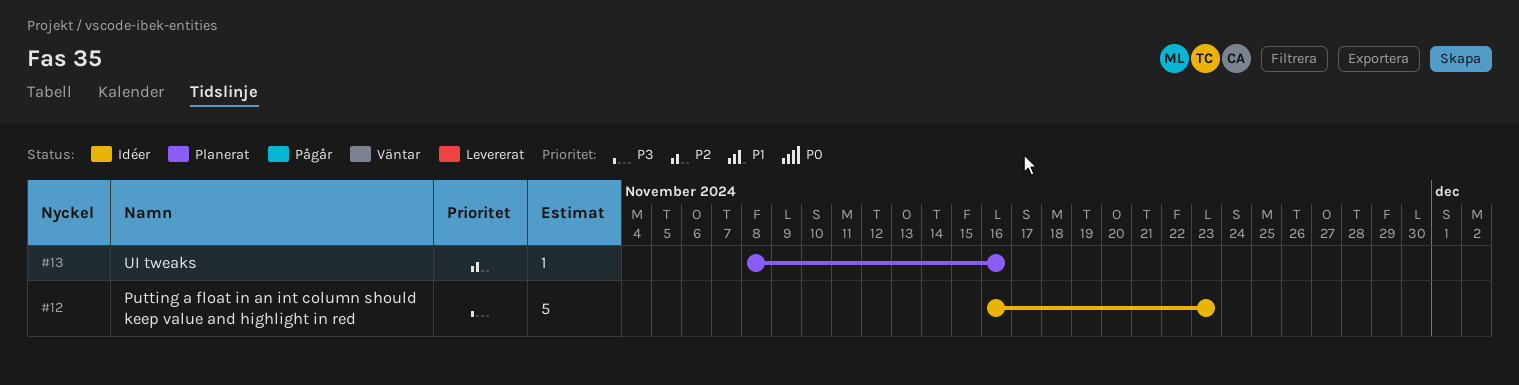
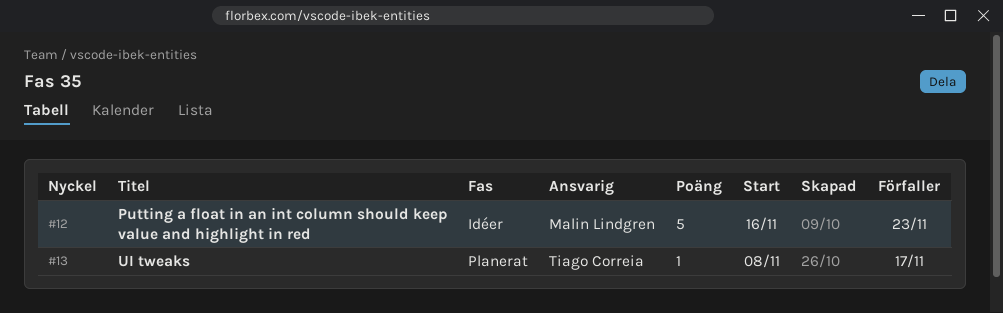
#13, due: Nov 16 -> Nov 17

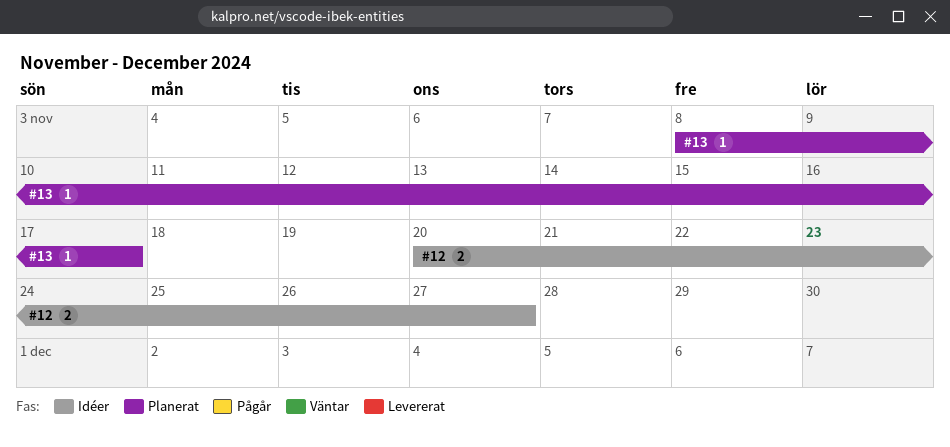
#12, estimate: 5 -> 2
#12, start: Nov 16 -> Nov 20
#12, due: Nov 23 -> Nov 27

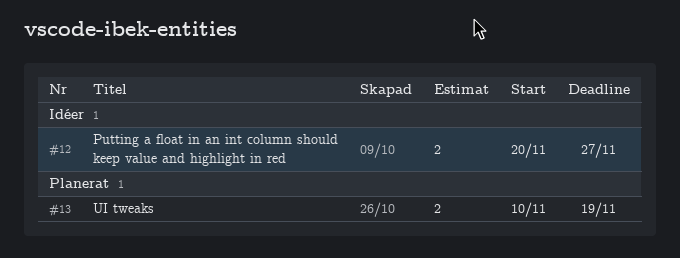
#13, estimate: 1 -> 2
#13, start: Nov 8 -> Nov 10
#13, due: Nov 17 -> Nov 19

